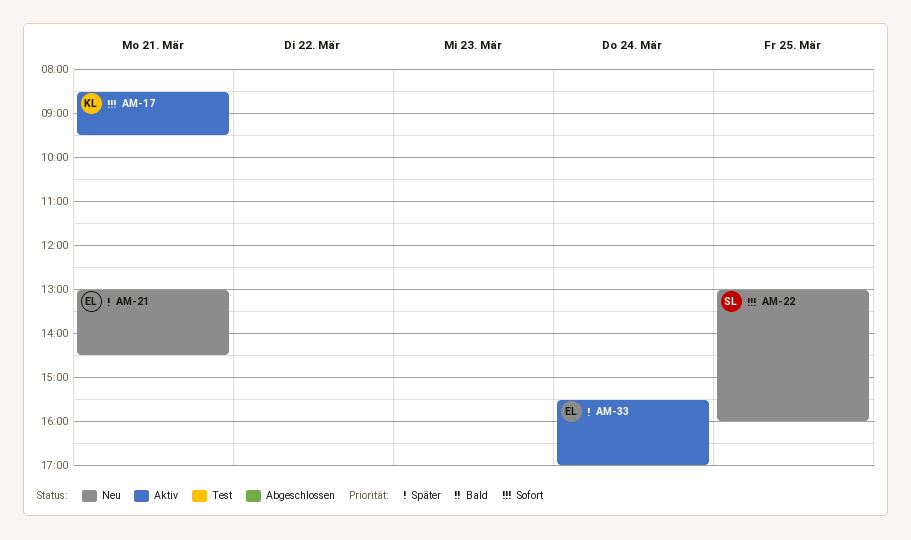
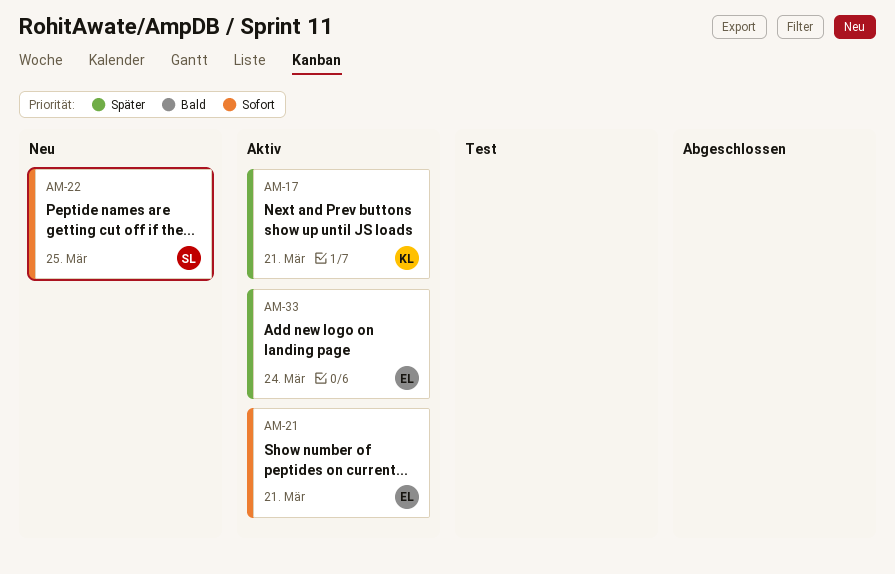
AM-17, priority: Sofort -> Später
AM-21, status: Neu -> Aktiv
AM-21, priority: Später -> Sofort

